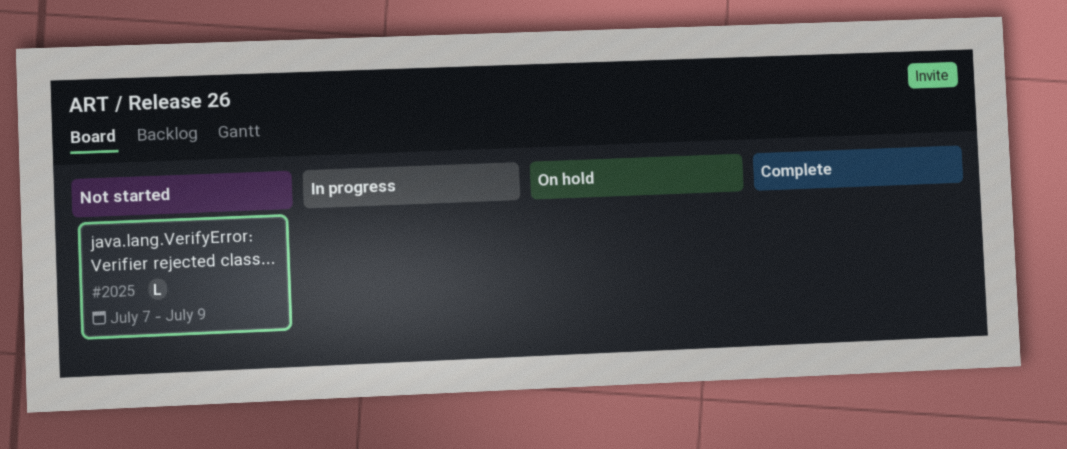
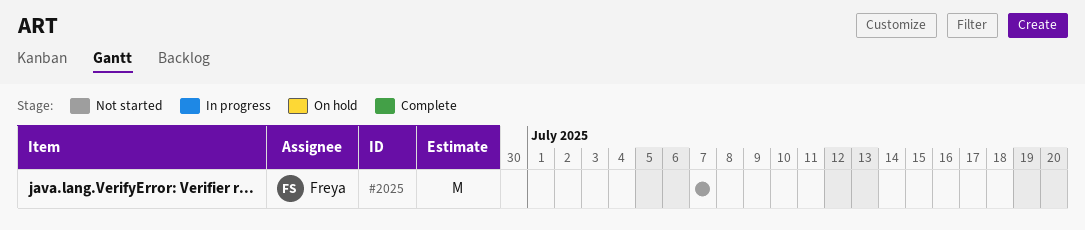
#2025, estimate: L -> M
#2025, due: Jul 9 -> Jul 7

